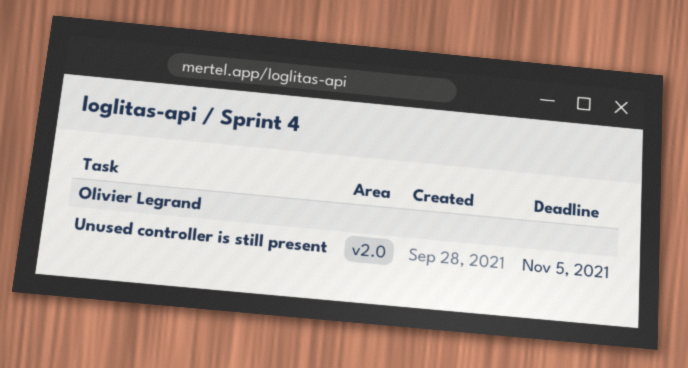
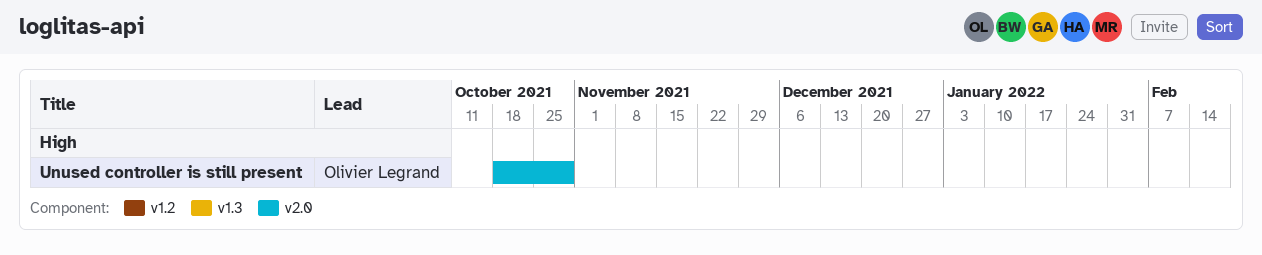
Unused controller is still present, due: Nov 5 -> Oct 29

